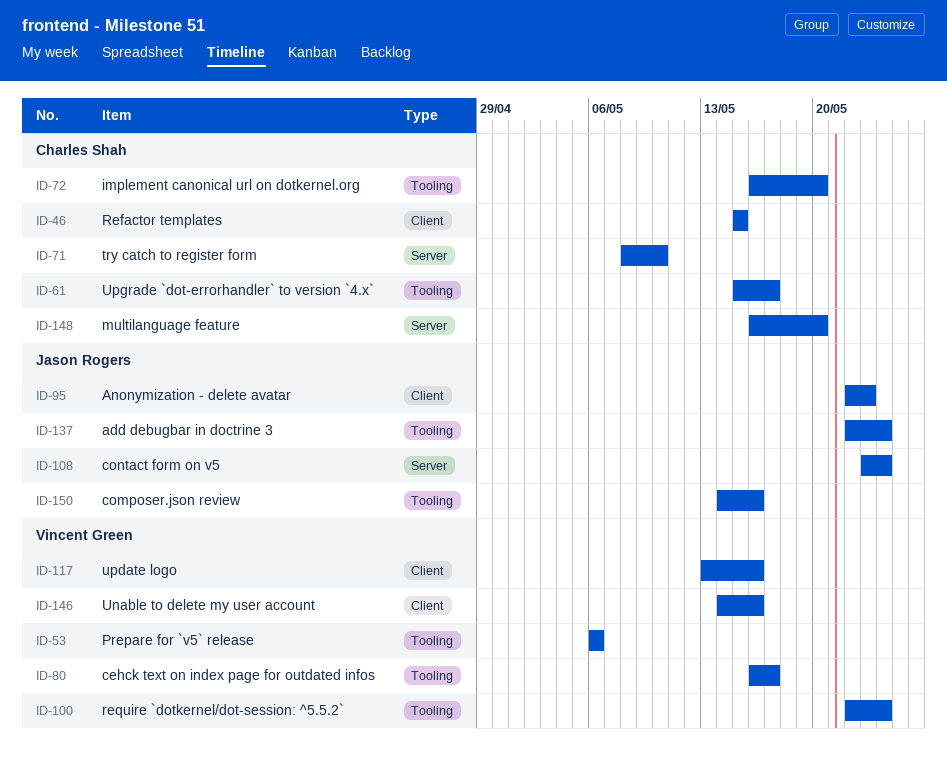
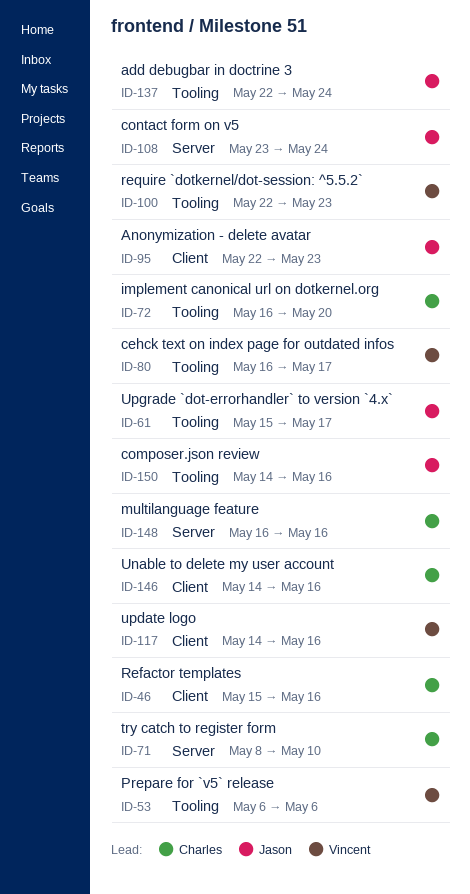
ID-46, due: May 15 -> May 16
ID-61, owner: Charles Shah -> Jason Rogers
ID-100, due: May 24 -> May 23
ID-117, start: May 13 -> May 14
ID-146, owner: Vincent Green -> Charles Shah
ID-148, due: May 20 -> May 16

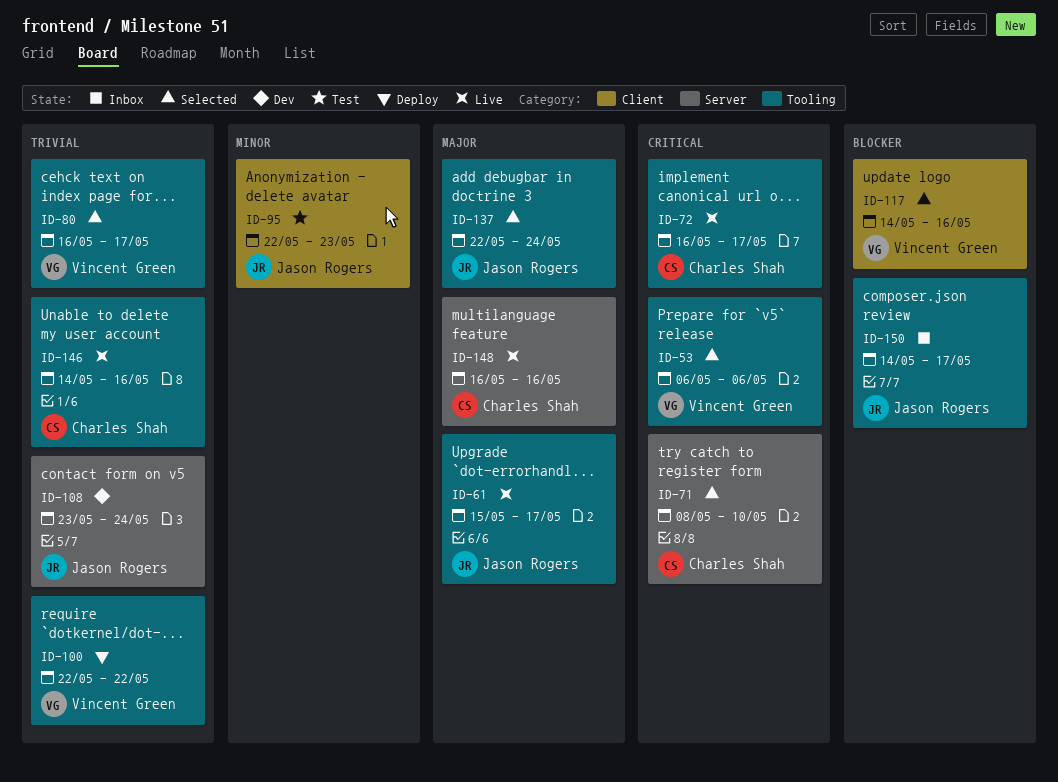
ID-46: present -> none
ID-72, due: May 20 -> May 17
ID-100, due: May 23 -> May 22
ID-146, label: Client -> Tooling
ID-150, due: May 16 -> May 17

